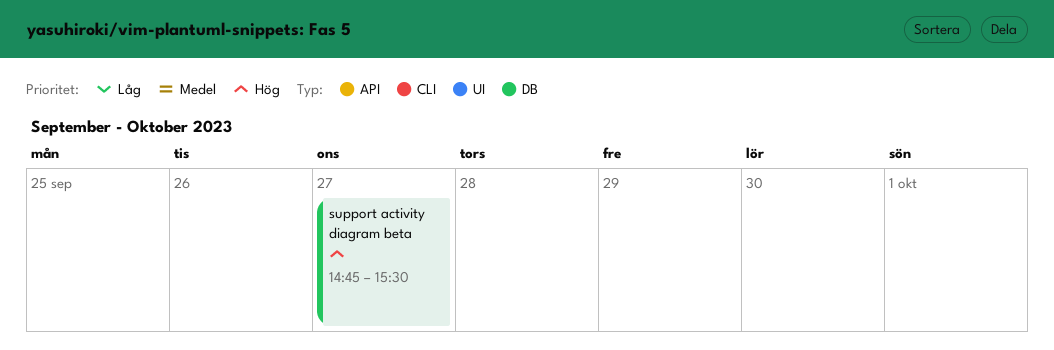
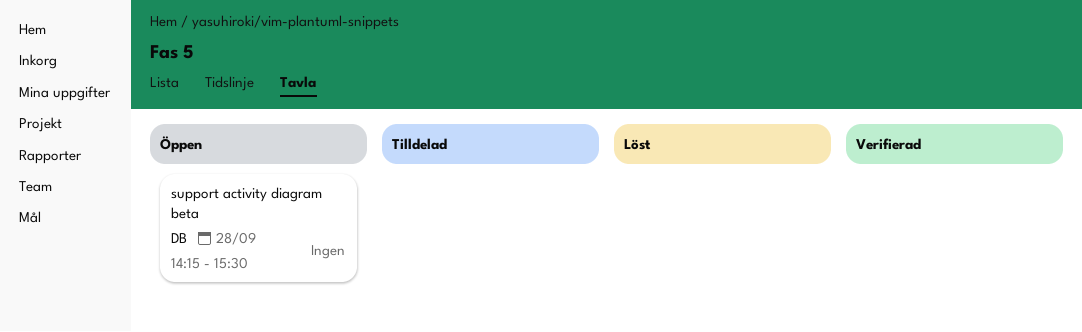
support activity diagram beta, day: Sep 27 -> Sep 28
support activity diagram beta, begins: 14:45 -> 14:15

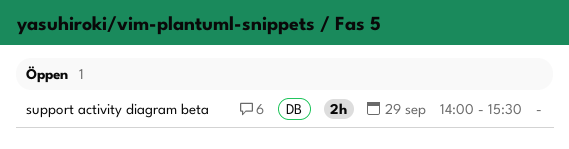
support activity diagram beta, day: Sep 28 -> Sep 29
support activity diagram beta, begins: 14:15 -> 14:00

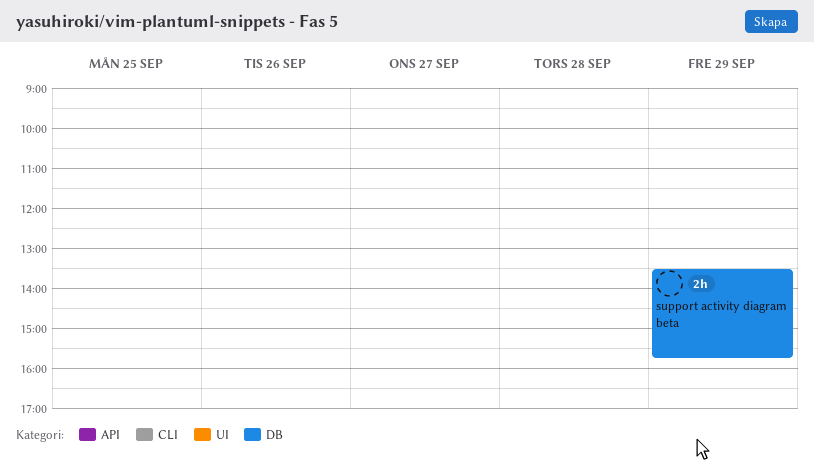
support activity diagram beta, begins: 14:00 -> 13:30
support activity diagram beta, ends: 15:30 -> 15:45

